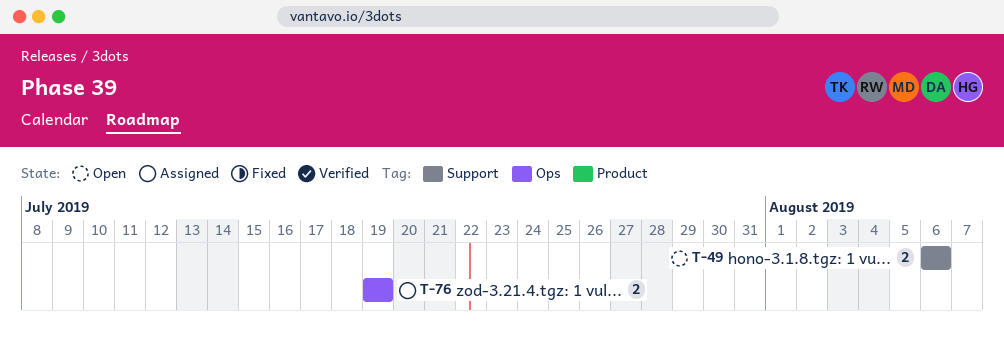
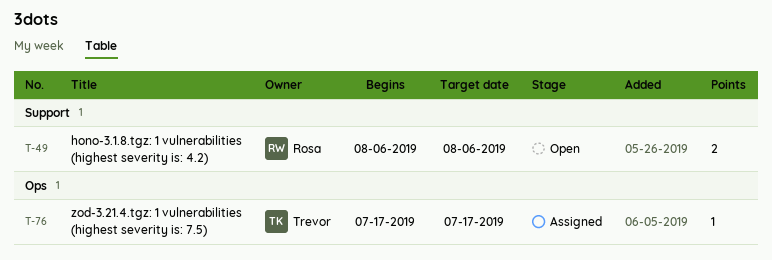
T-76, estimate: 2 -> 1
T-76, start: Jul 19 -> Jul 17
T-76, due: Jul 19 -> Jul 17

